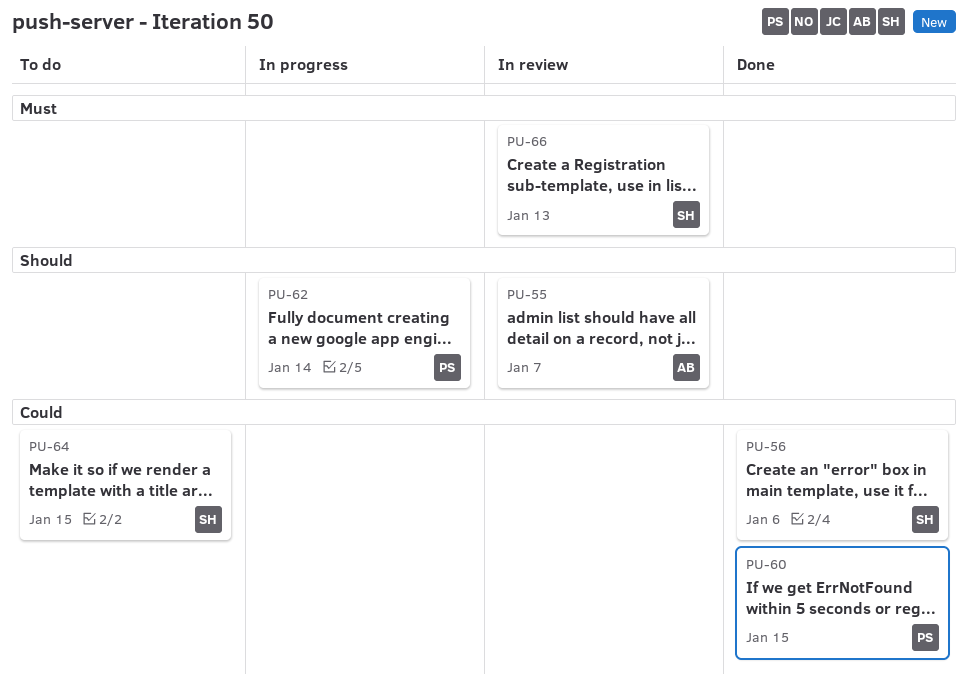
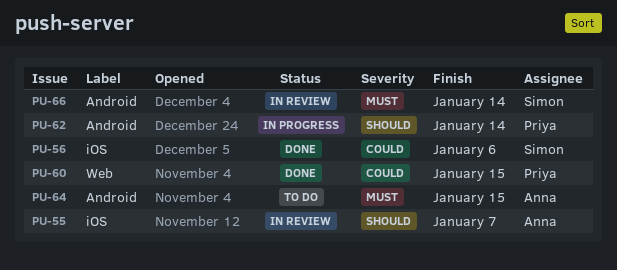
PU-64, owner: Simon -> Anna
PU-64, priority: Could -> Must
PU-66, due: Jan 13 -> Jan 14

